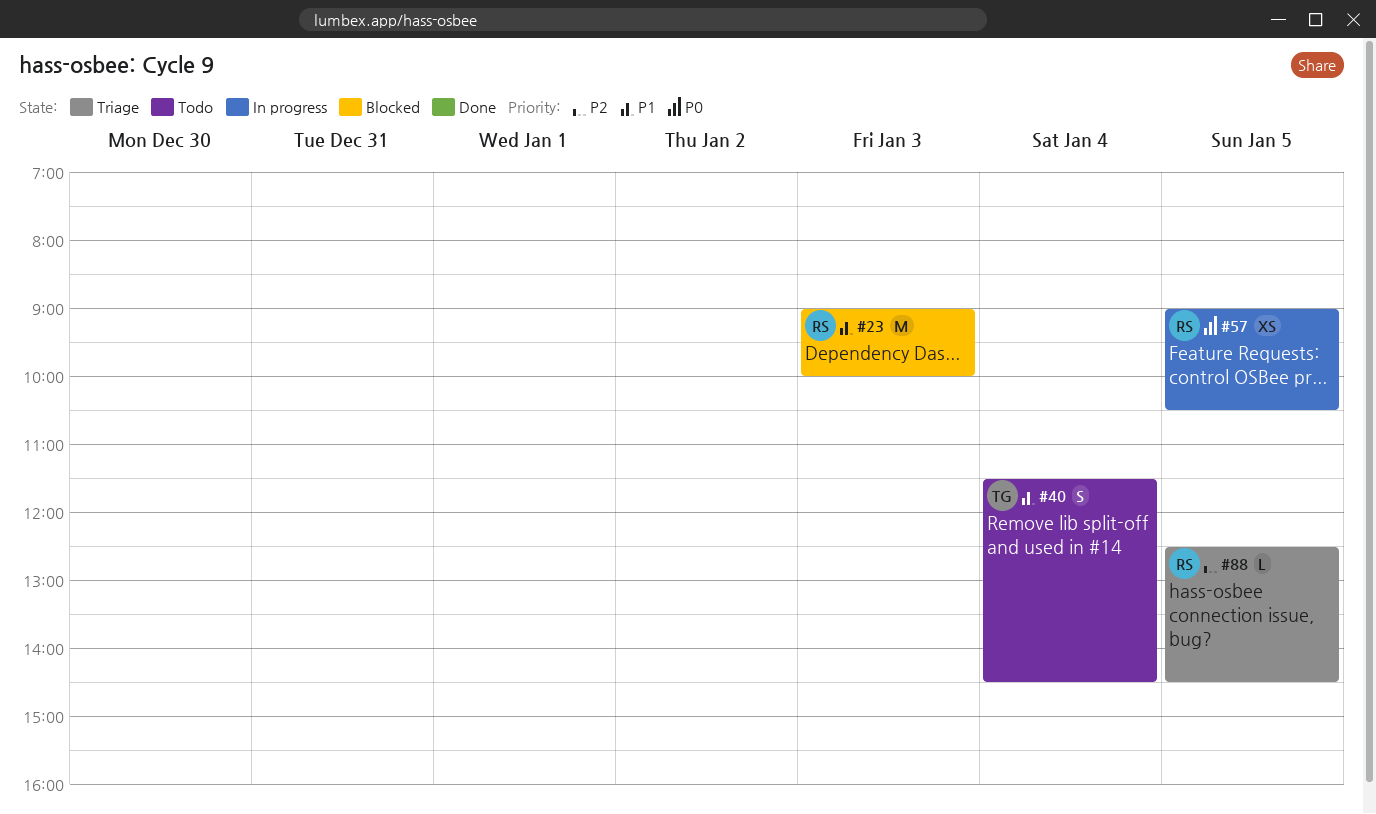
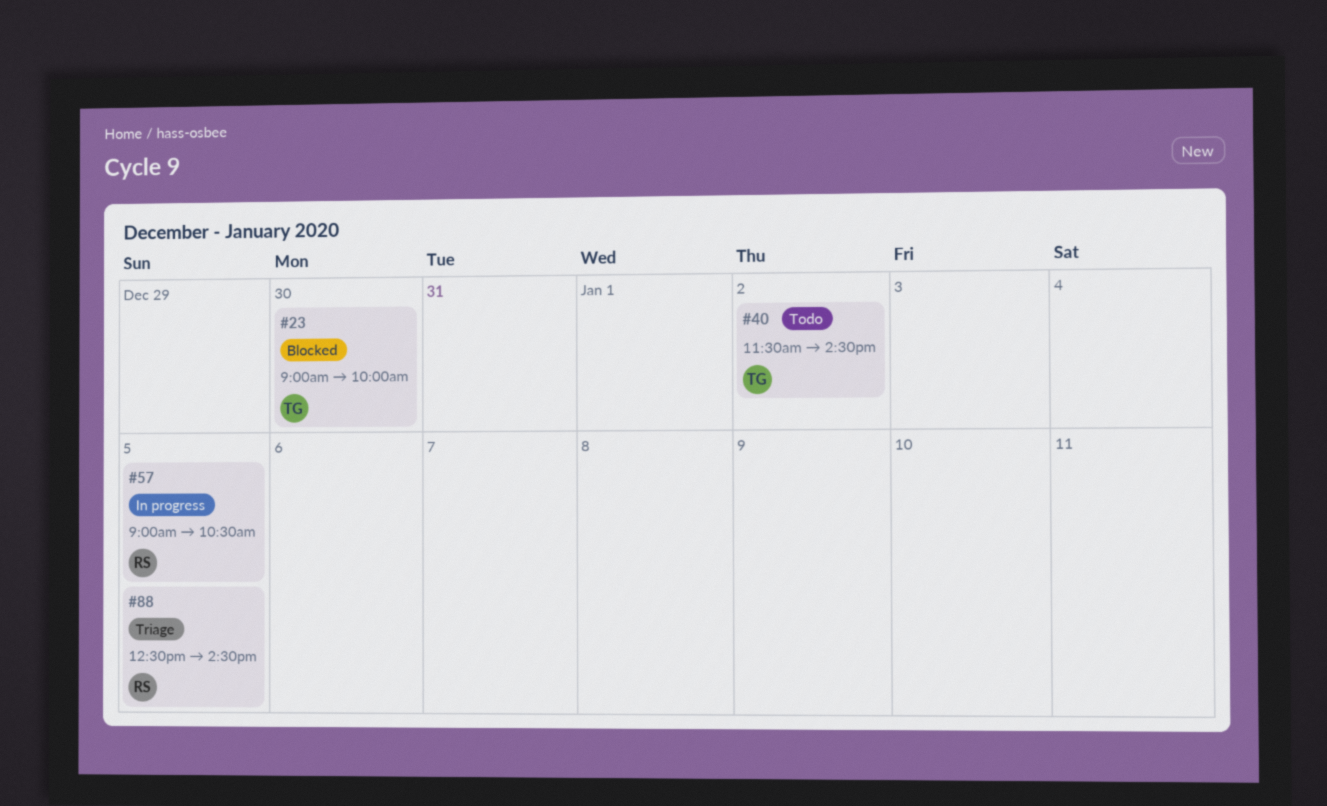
#23, owner: RS -> TG
#23, day: Jan 3 -> Dec 30
#40, day: Jan 4 -> Jan 2

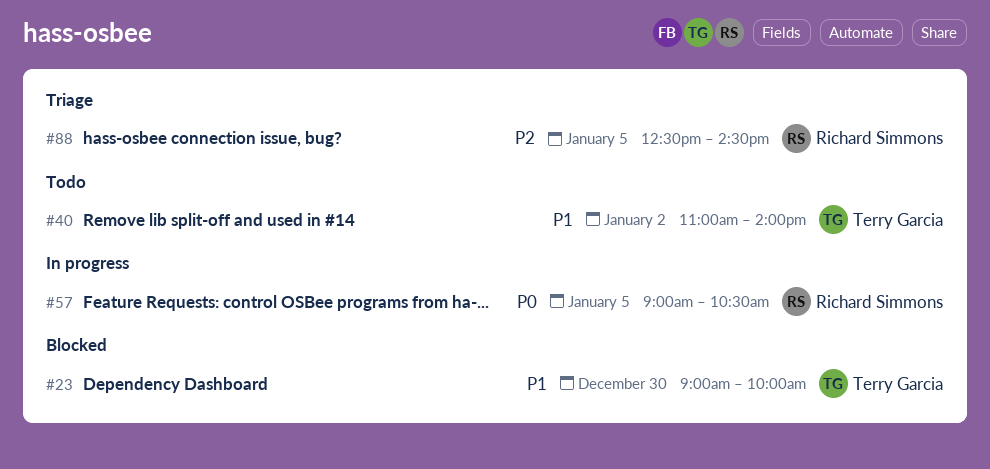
#40, begins: 11:30 -> 11:00
#40, ends: 14:30 -> 14:00

